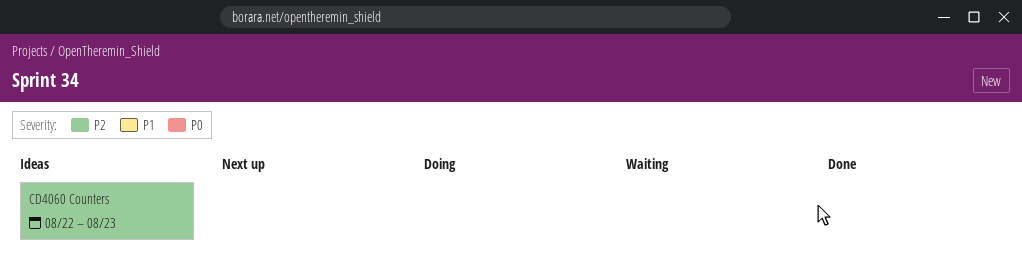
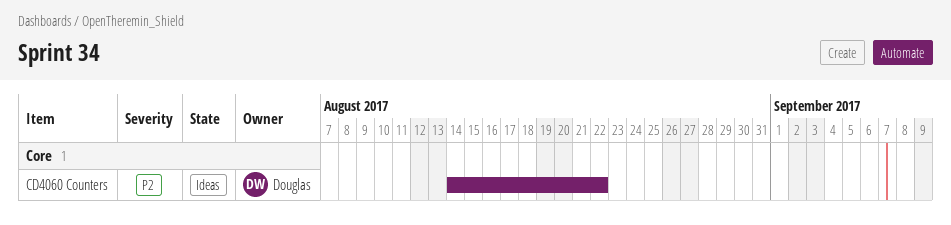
CD4060 Counters, start: Aug 22 -> Aug 14
CD4060 Counters, due: Aug 23 -> Aug 22

